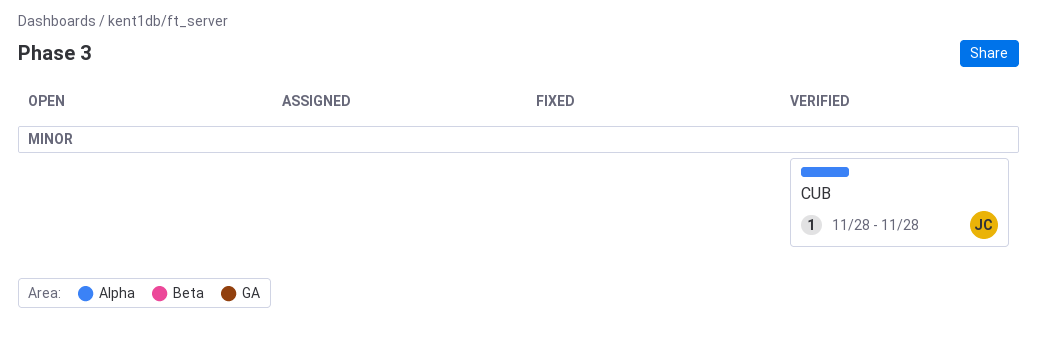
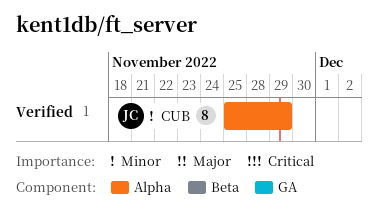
CUB, estimate: 1 -> 8
CUB, start: Nov 28 -> Nov 25
CUB, due: Nov 28 -> Nov 29

